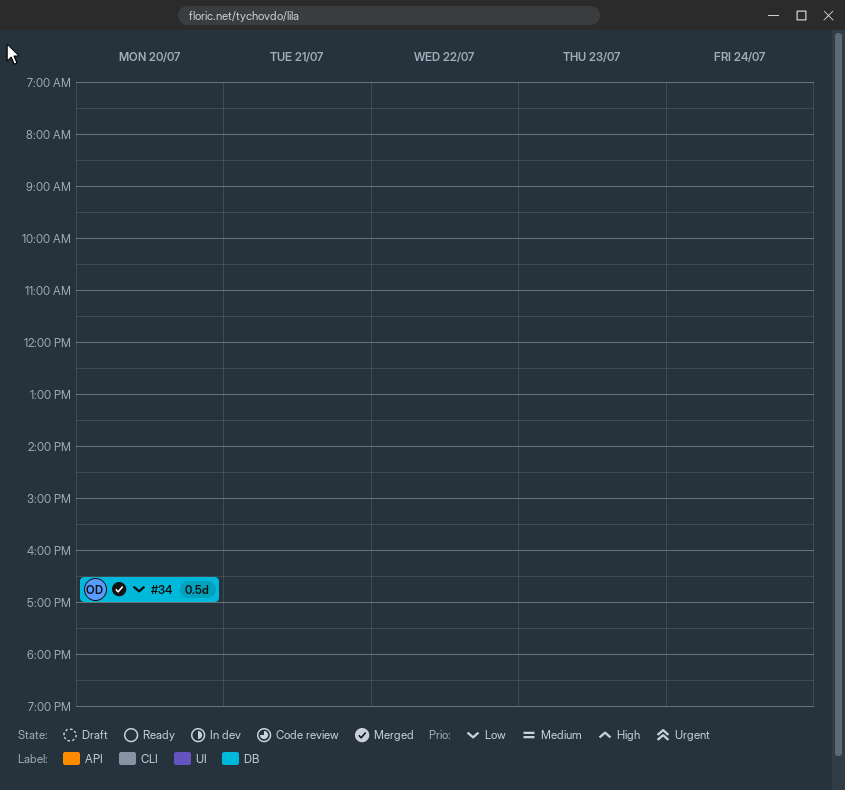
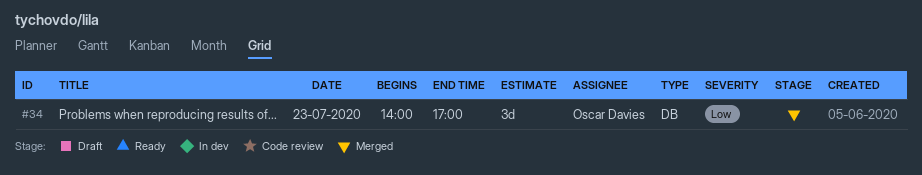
#34, estimate: 0.5d -> 3d
#34, day: Jul 20 -> Jul 23
#34, begins: 16:30 -> 14:00

